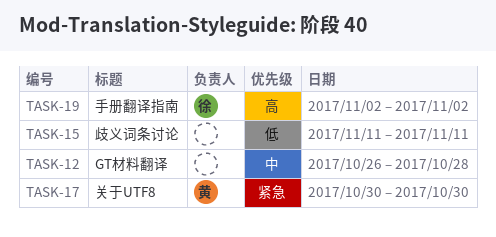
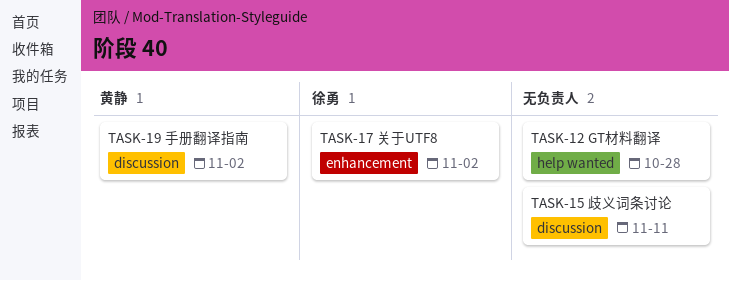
TASK-17, owner: 黄静 -> 徐勇
TASK-17, due: Oct 30 -> Nov 2
TASK-19, owner: 徐勇 -> 黄静

